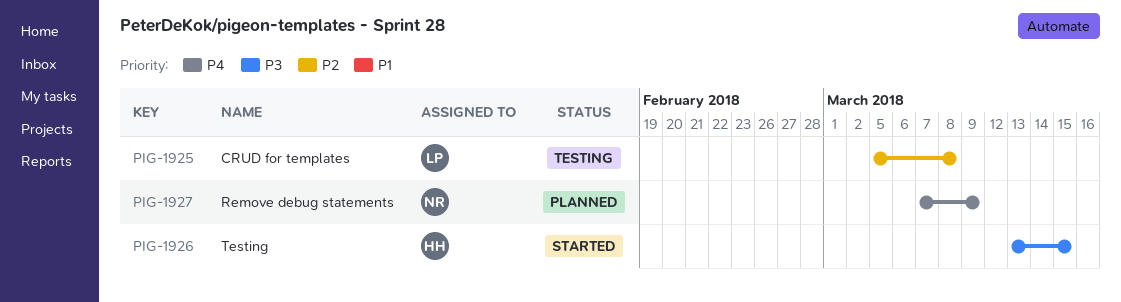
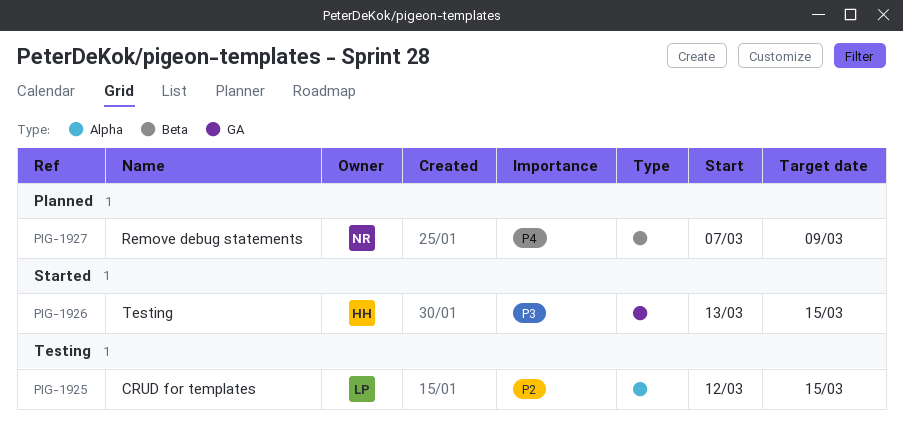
PIG-1925, start: Mar 5 -> Mar 12
PIG-1925, due: Mar 8 -> Mar 15

